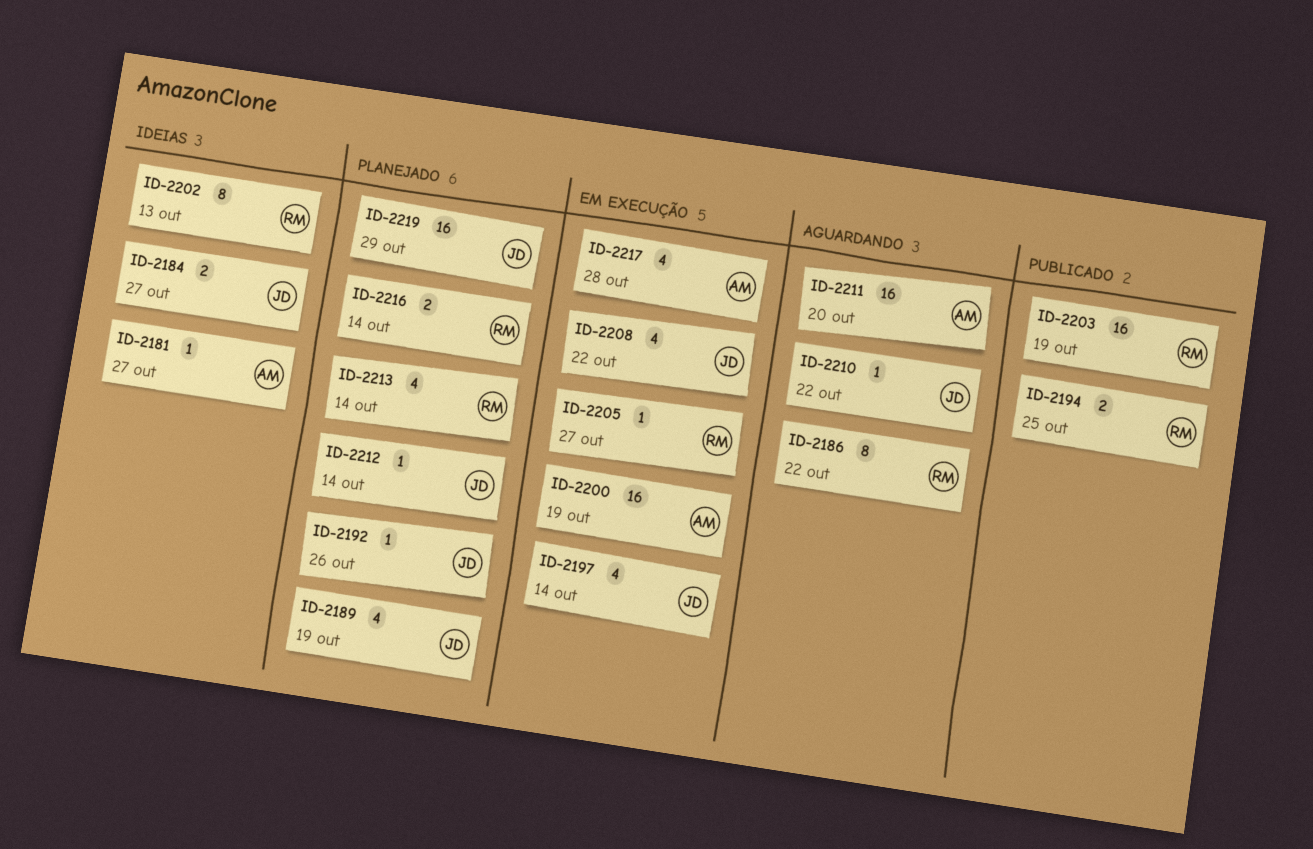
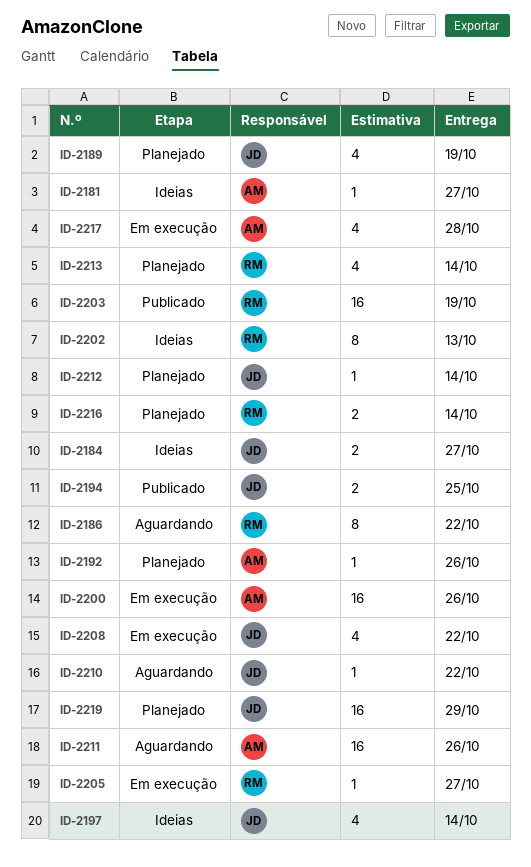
ID-2192, owner: JD -> AM
ID-2194, owner: RM -> JD
ID-2197, status: Em execução -> Ideias
ID-2200, due: Oct 19 -> Oct 26
ID-2211, due: Oct 20 -> Oct 26

